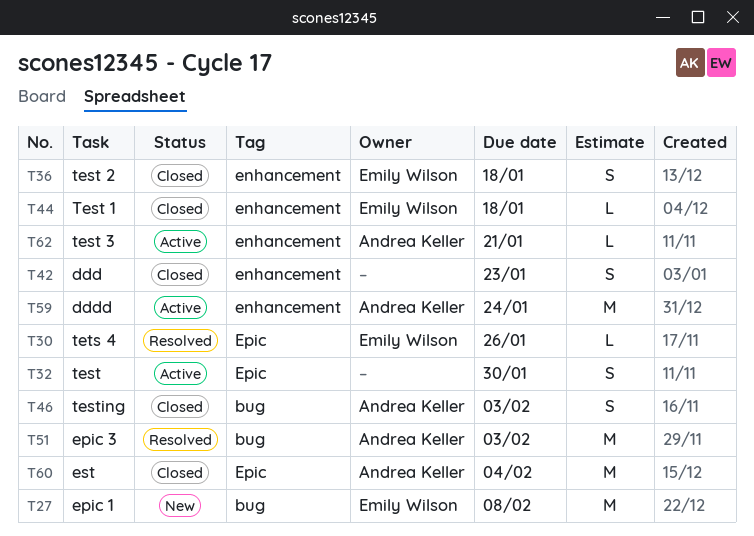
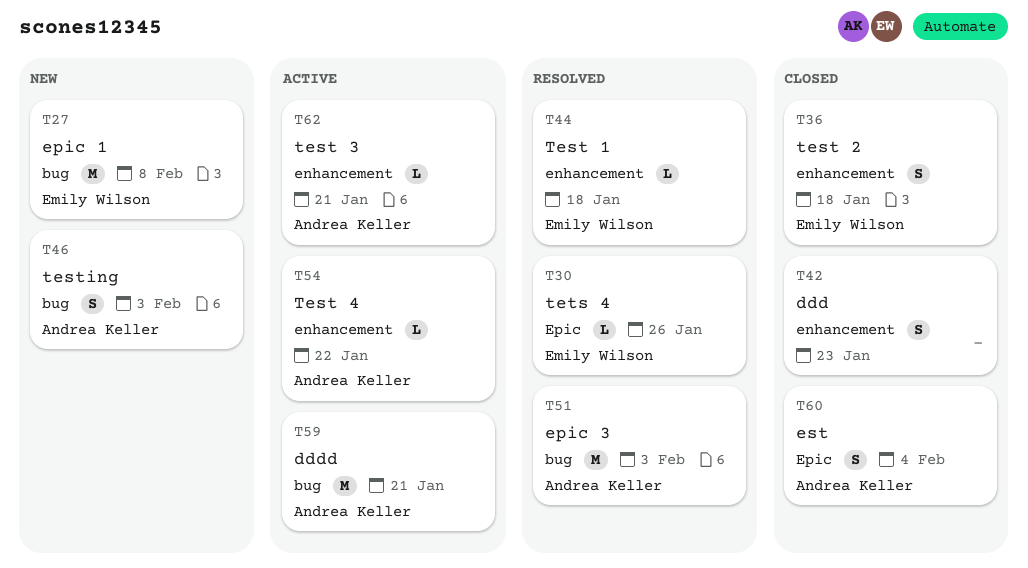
T32: present -> none
T44, status: Closed -> Resolved
T46, status: Closed -> New
T54: none -> present
T59, label: enhancement -> bug
T59, due: Jan 24 -> Jan 21
T60, estimate: M -> S

